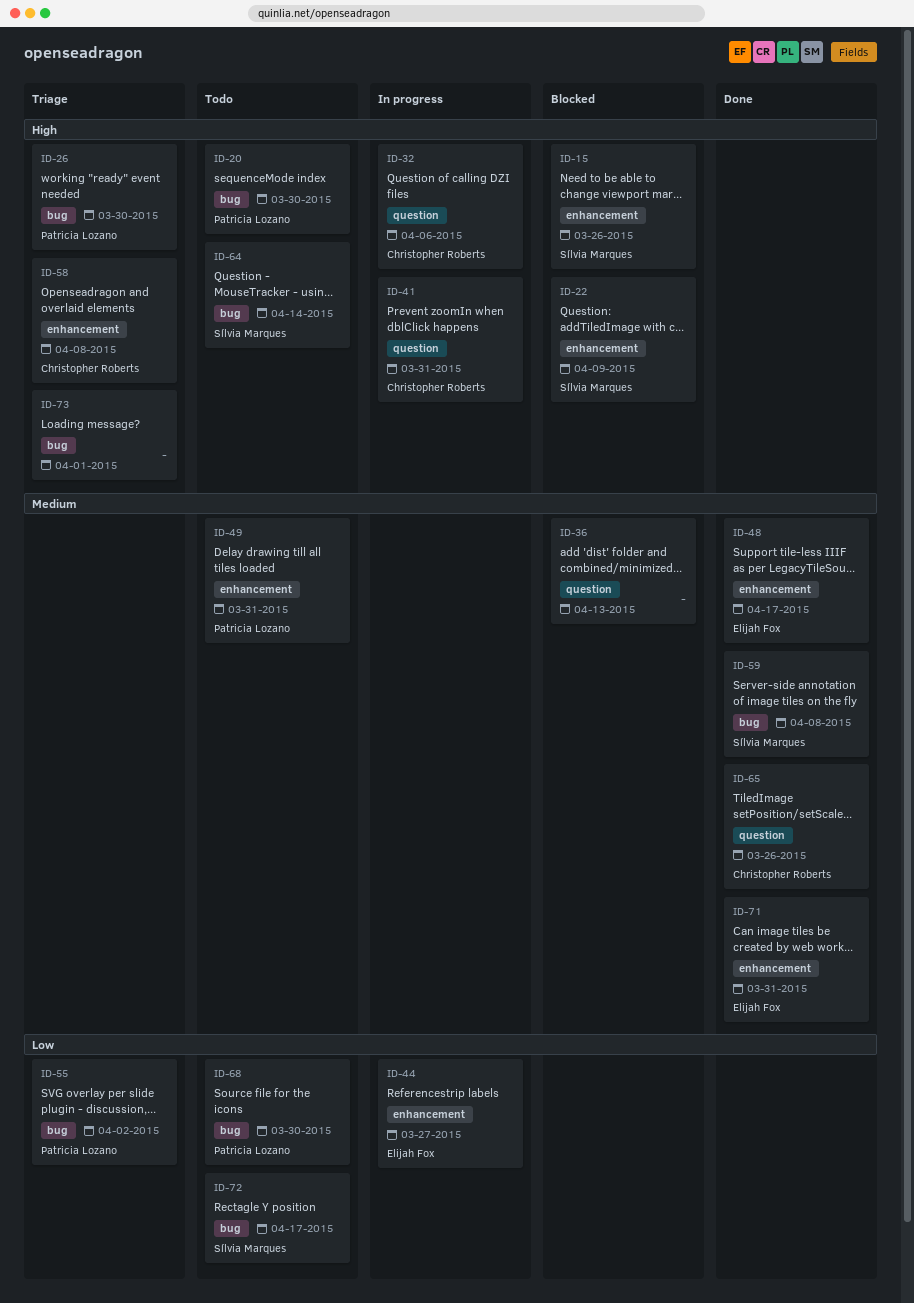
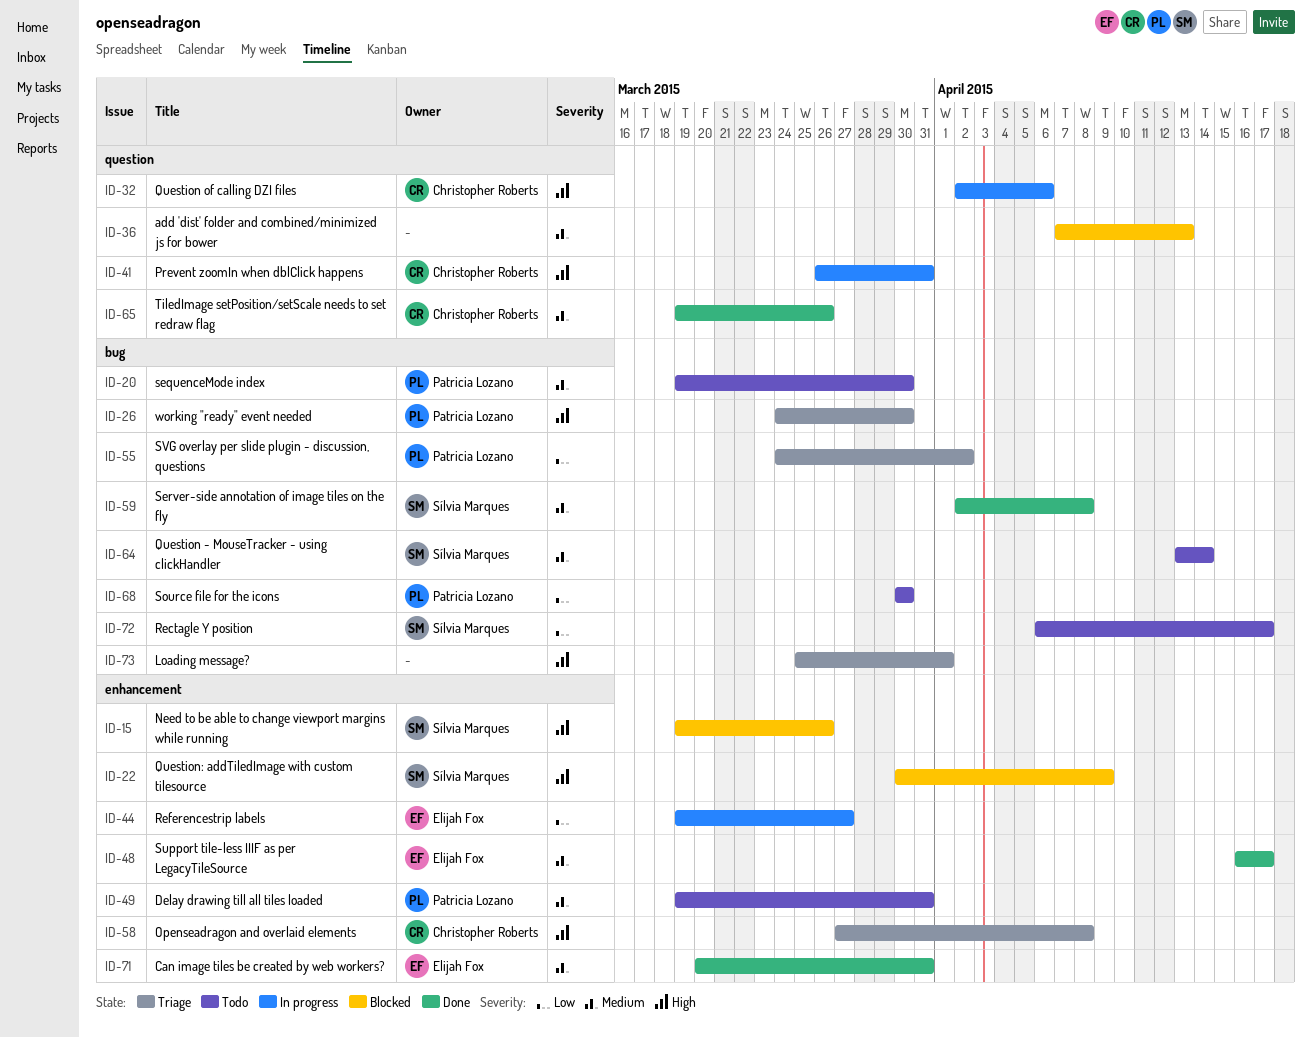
ID-20, priority: High -> Medium
ID-64, priority: High -> Medium

